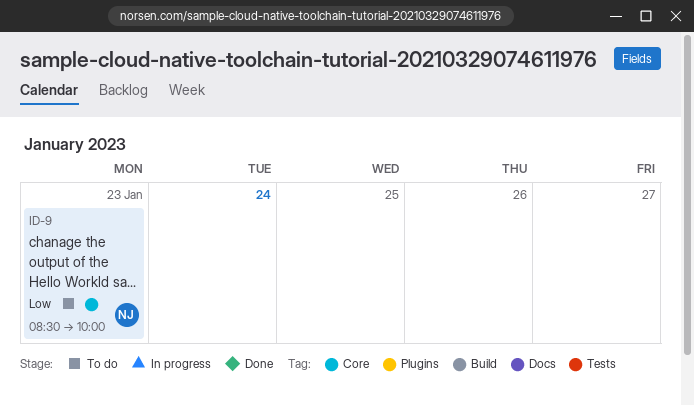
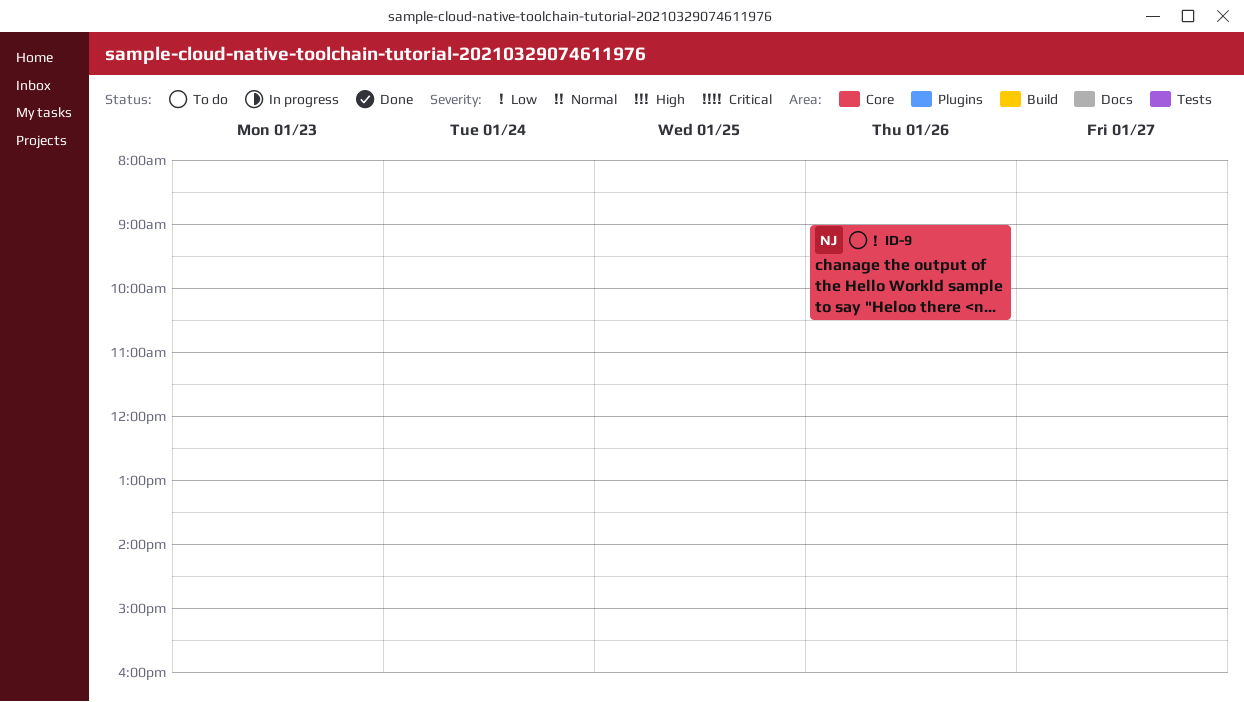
ID-9, day: Jan 23 -> Jan 26
ID-9, begins: 08:30 -> 09:00
ID-9, ends: 10:00 -> 10:30

